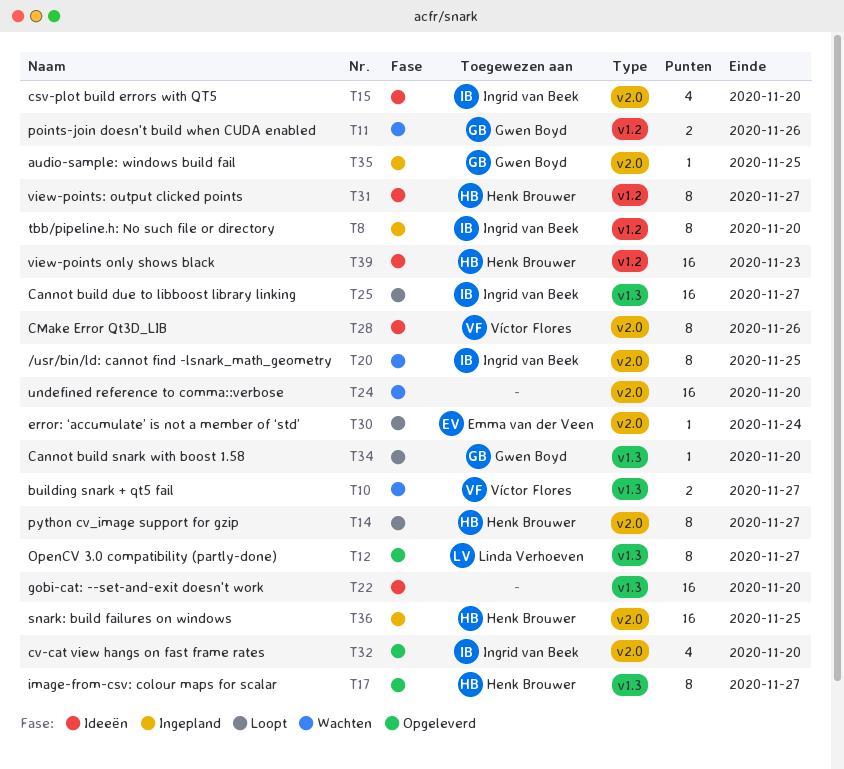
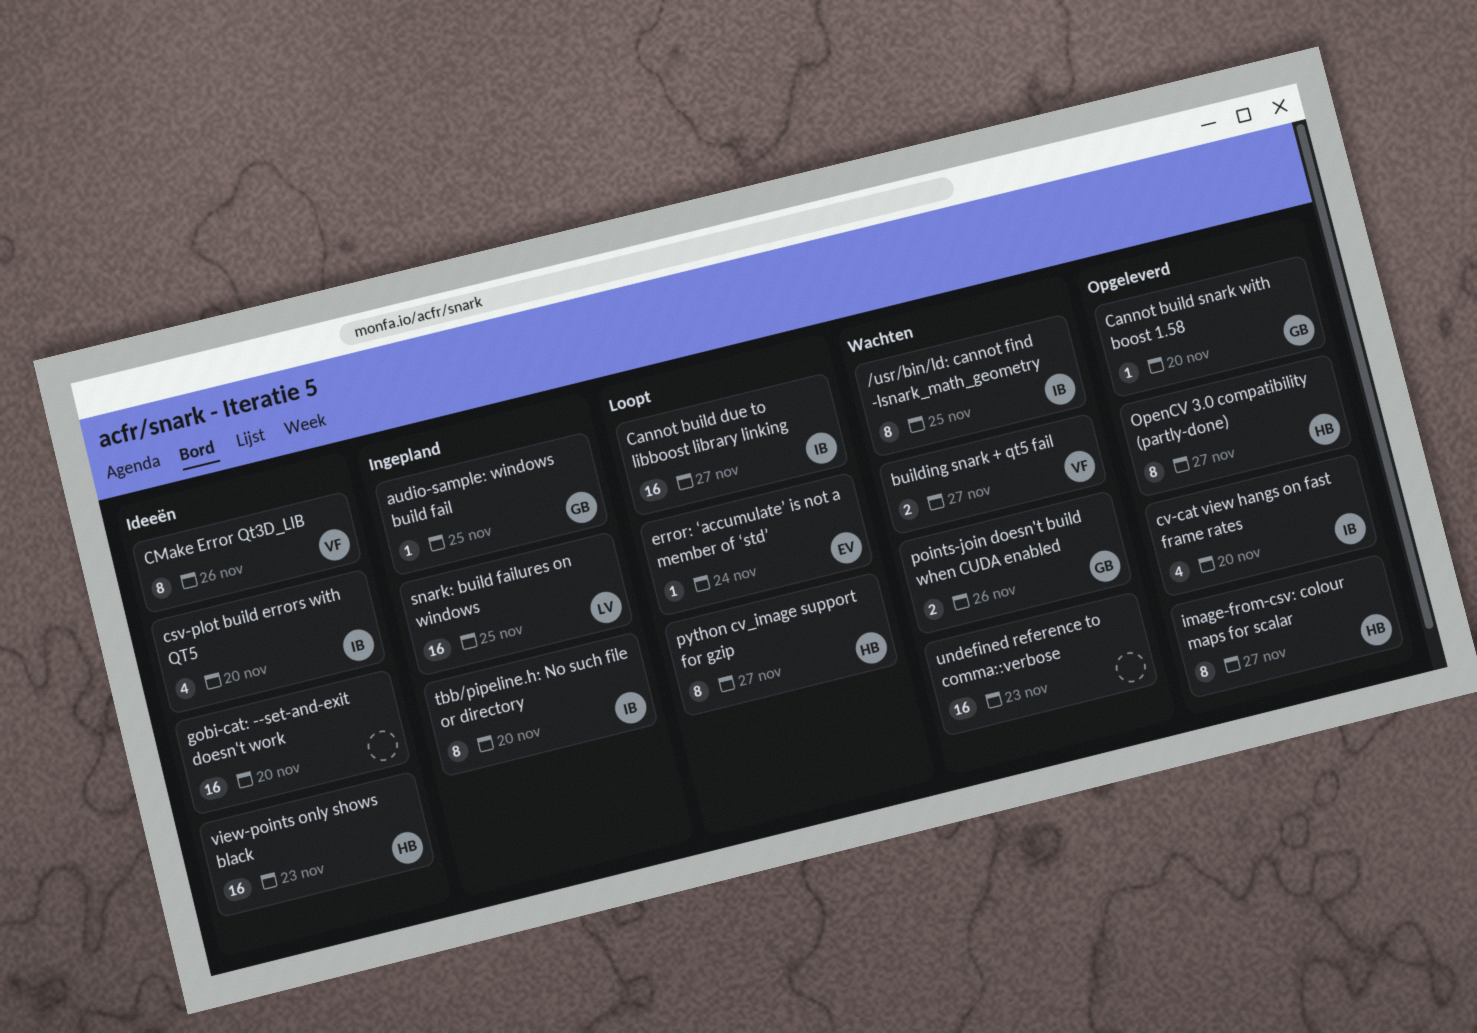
Cannot build snark with boost 1.58, status: Loopt -> Opgeleverd
OpenCV 3.0 compatibility (partly-done), owner: Linda Verhoeven -> Henk Brouwer
snark: build failures on windows, owner: Henk Brouwer -> Linda Verhoeven
undefined reference to comma::verbose, due: Nov 20 -> Nov 23
view-points: output clicked points: present -> none

